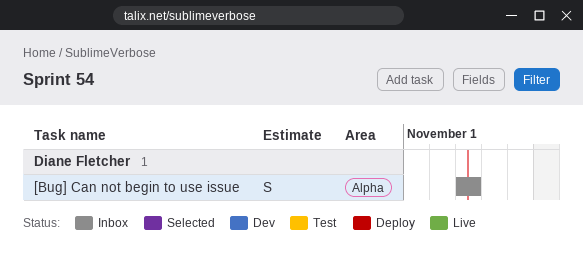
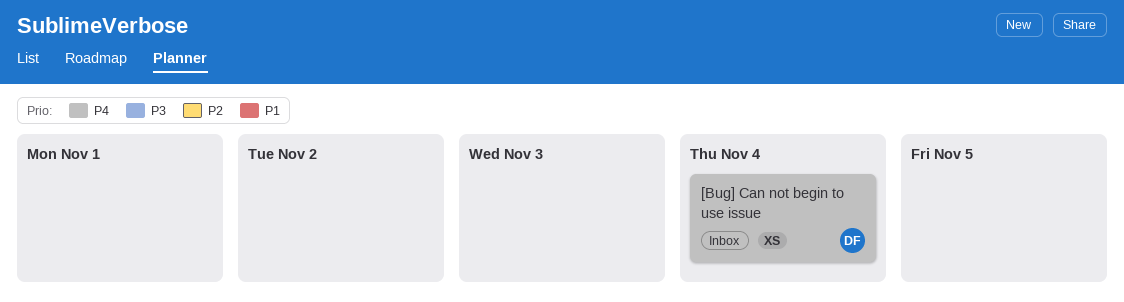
[Bug] Can not begin to use issue, estimate: S -> XS
[Bug] Can not begin to use issue, due: Nov 3 -> Nov 4

